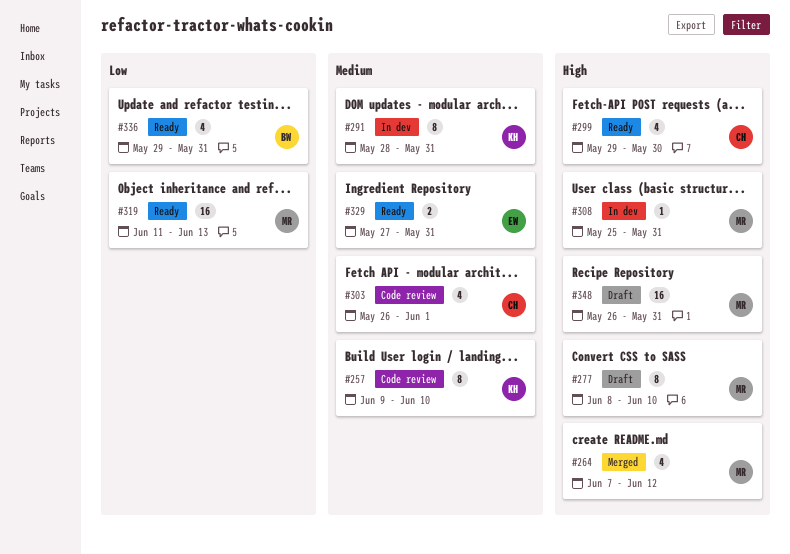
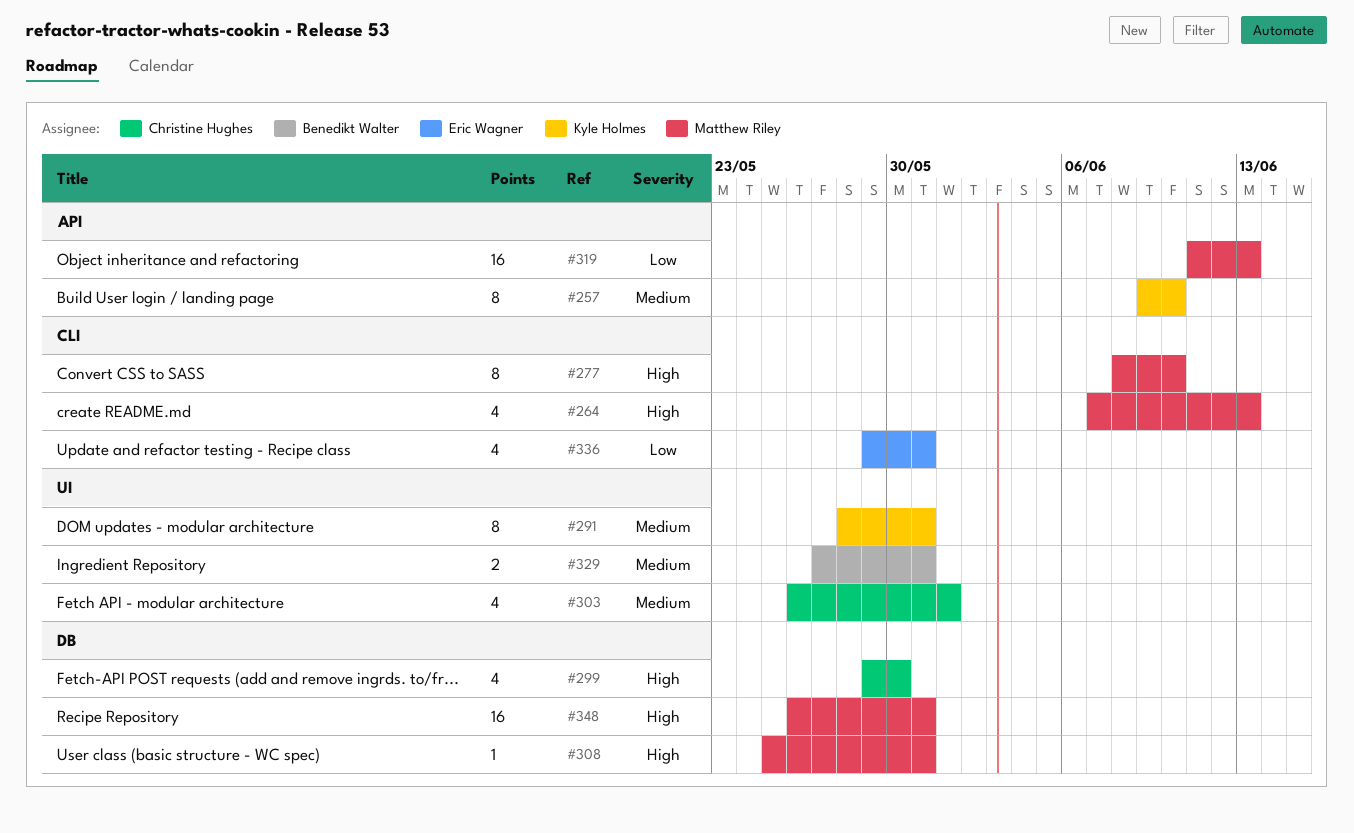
#264, due: Jun 12 -> Jun 13
#329, owner: Eric Wagner -> Benedikt Walter
#336, owner: Benedikt Walter -> Eric Wagner

